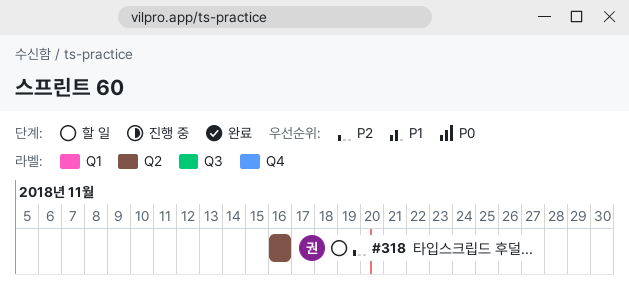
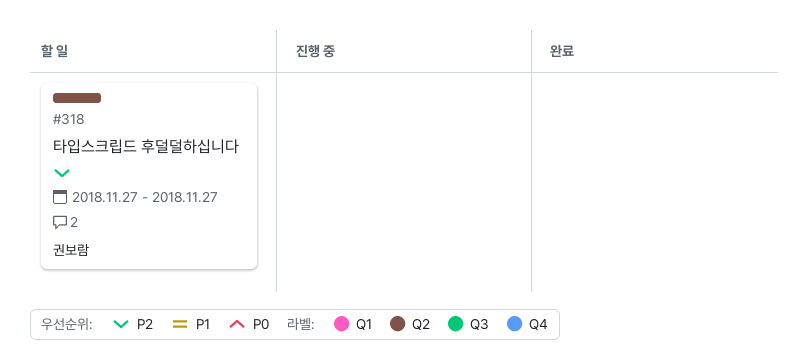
#318, start: Nov 16 -> Nov 27
#318, due: Nov 16 -> Nov 27

